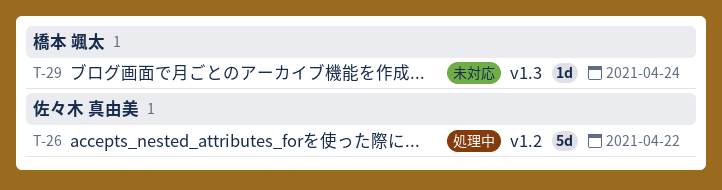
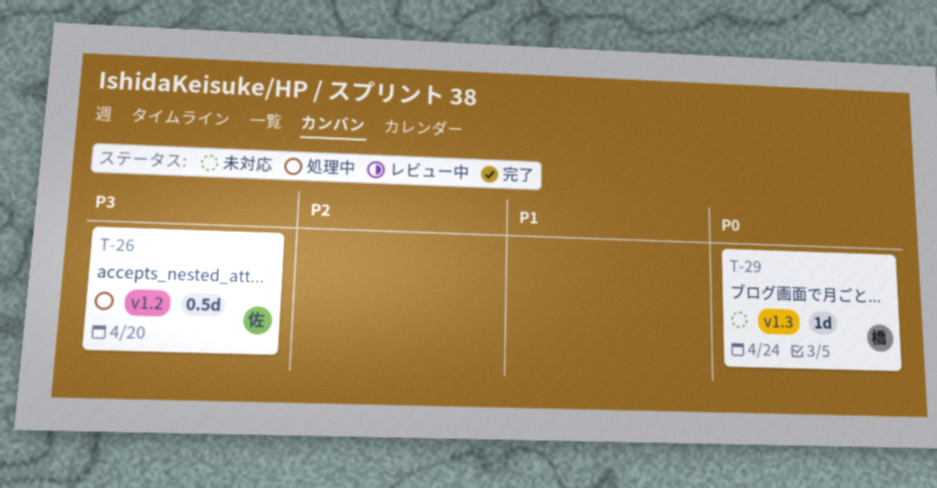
T-26, estimate: 5d -> 0.5d
T-26, due: Apr 22 -> Apr 20

